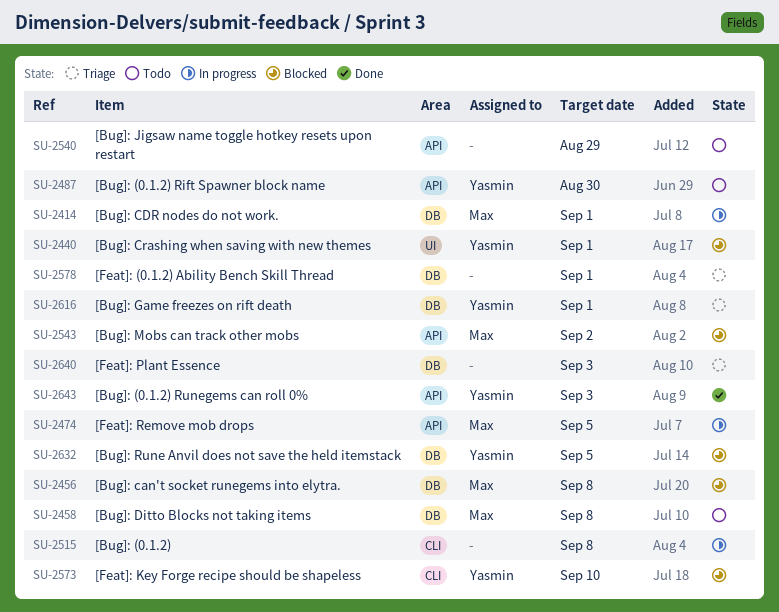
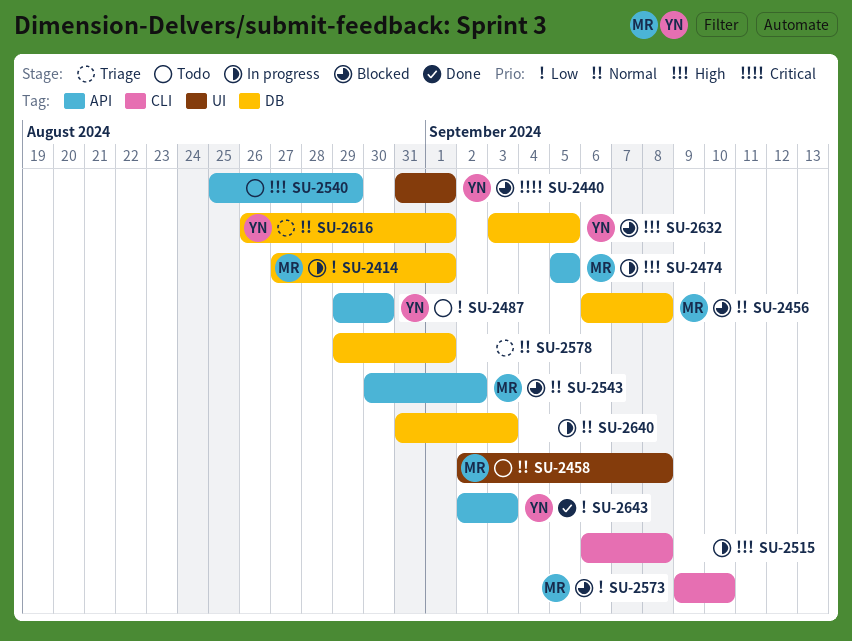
SU-2458, label: DB -> UI
SU-2573, owner: Yasmin -> Max
SU-2640, status: Triage -> In progress

